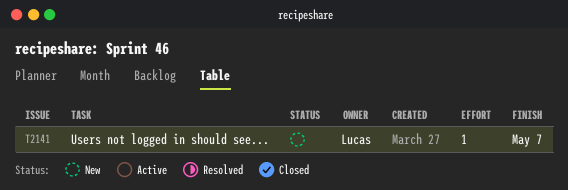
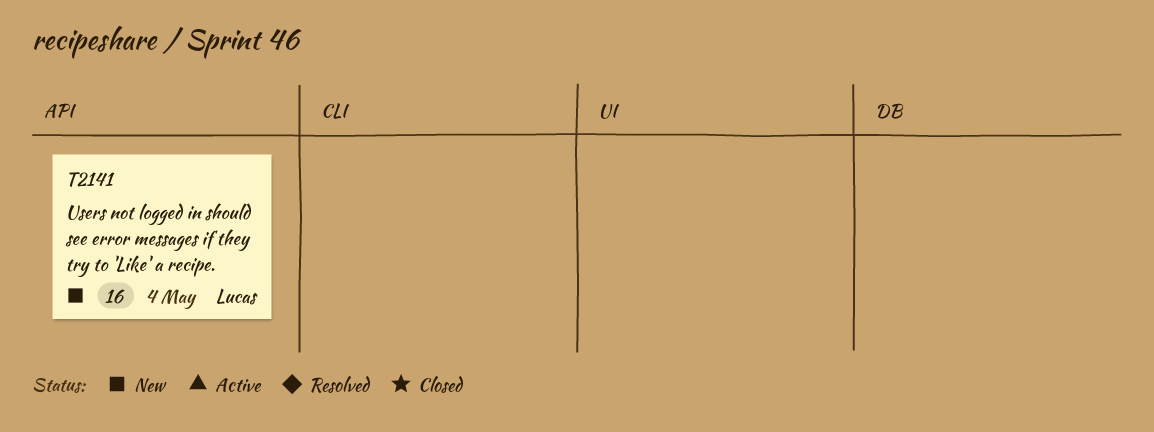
T2141, estimate: 1 -> 16
T2141, due: May 7 -> May 4

